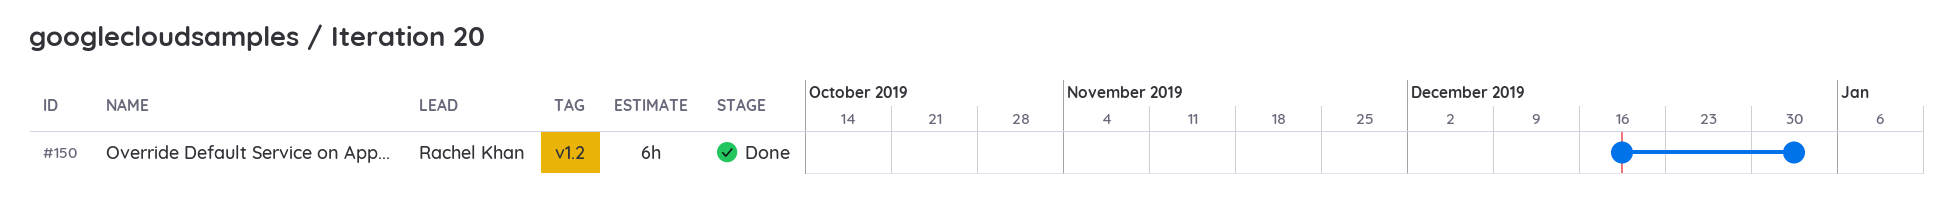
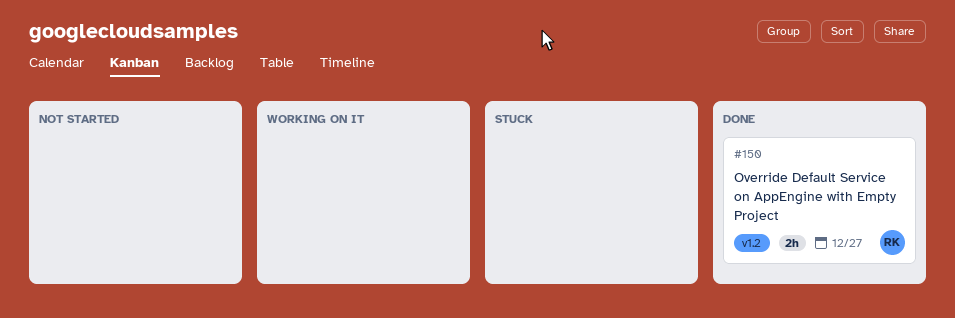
#150, estimate: 6h -> 2h
#150, due: Jan 3 -> Dec 27

